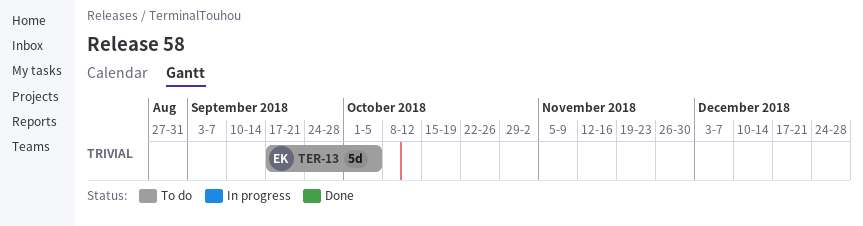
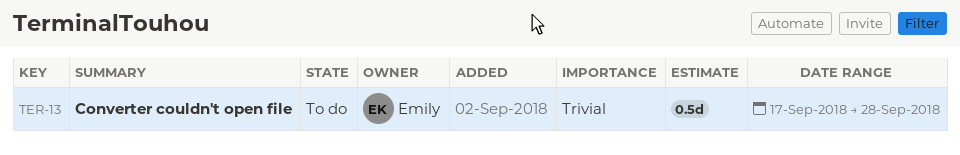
TER-13, estimate: 5d -> 0.5d
TER-13, due: Oct 5 -> Sep 28

